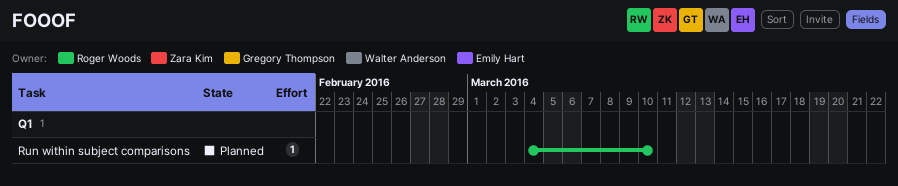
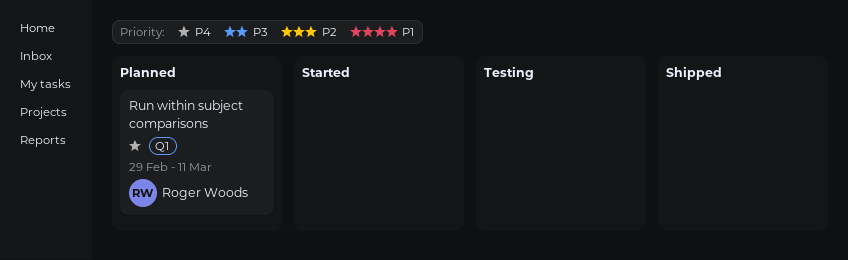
Run within subject comparisons, start: Mar 4 -> Feb 29
Run within subject comparisons, due: Mar 10 -> Mar 11

